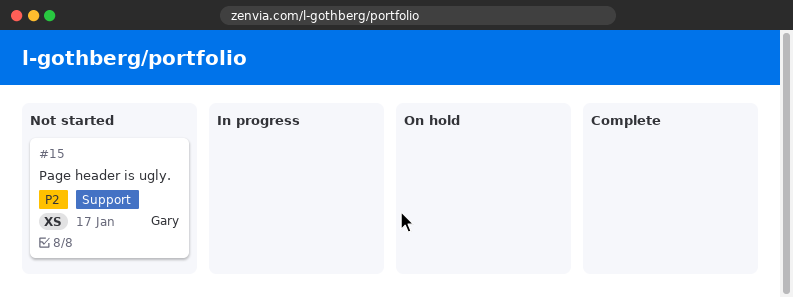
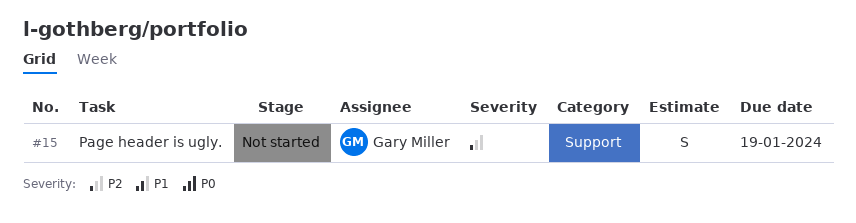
#15, estimate: XS -> S
#15, due: Jan 17 -> Jan 19

